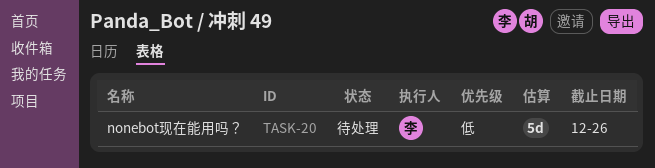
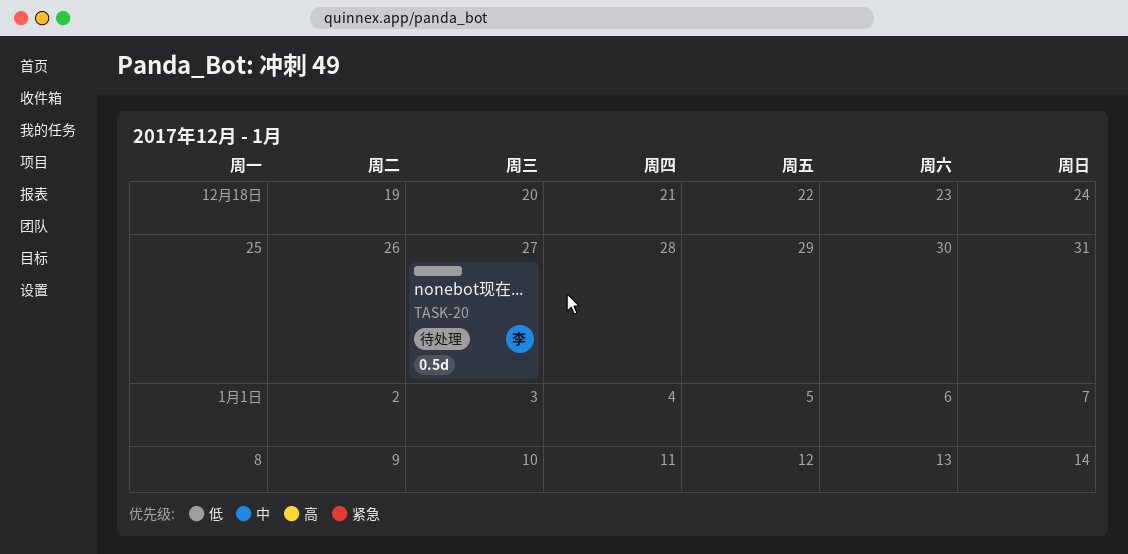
TASK-20, estimate: 5d -> 0.5d
TASK-20, due: Dec 26 -> Dec 27

